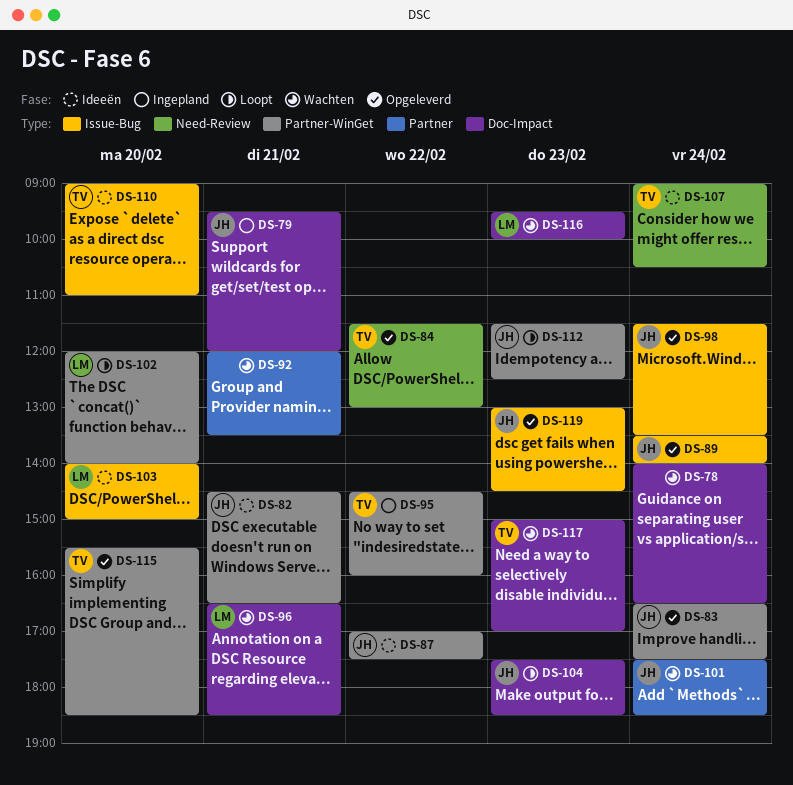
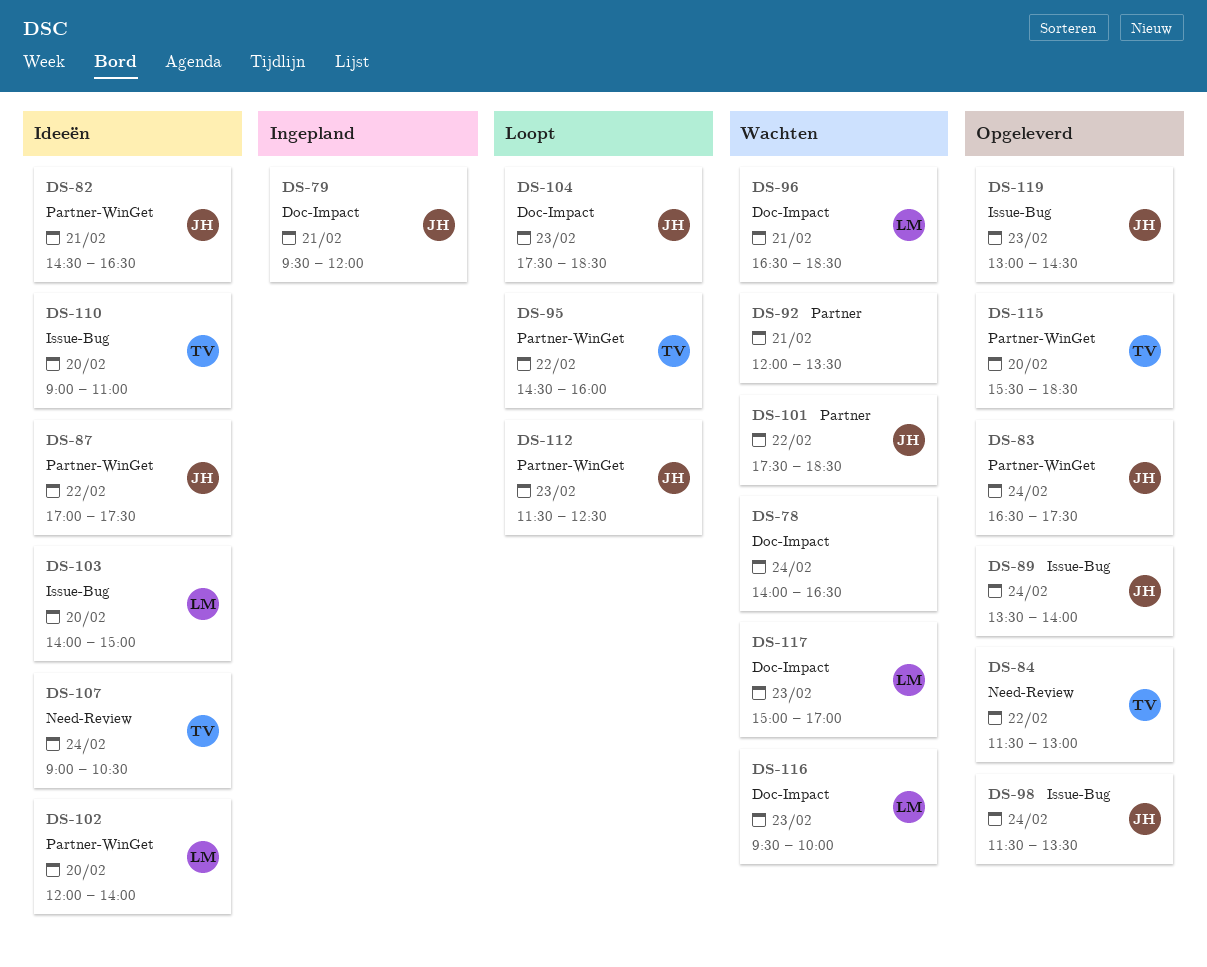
DS-95, status: Ingepland -> Loopt
DS-101, day: Feb 24 -> Feb 22
DS-102, status: Loopt -> Ideeën
DS-117, owner: TV -> LM

